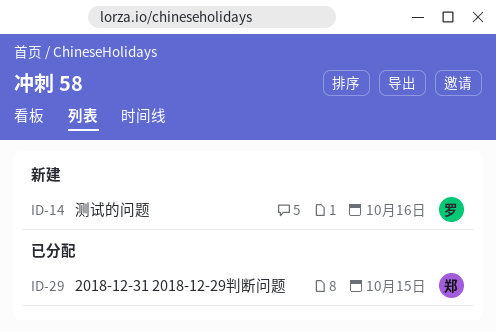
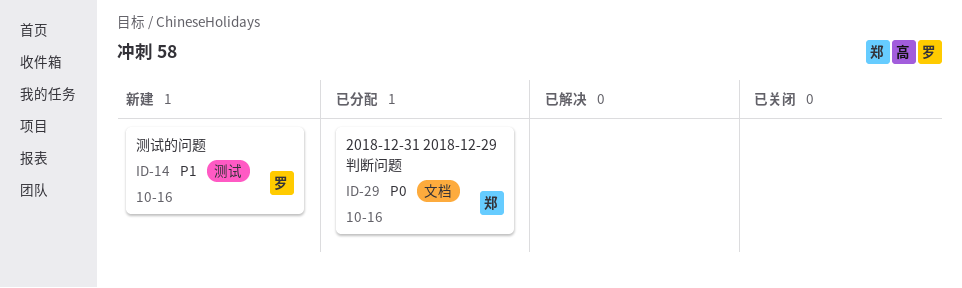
ID-29, due: Oct 15 -> Oct 16

